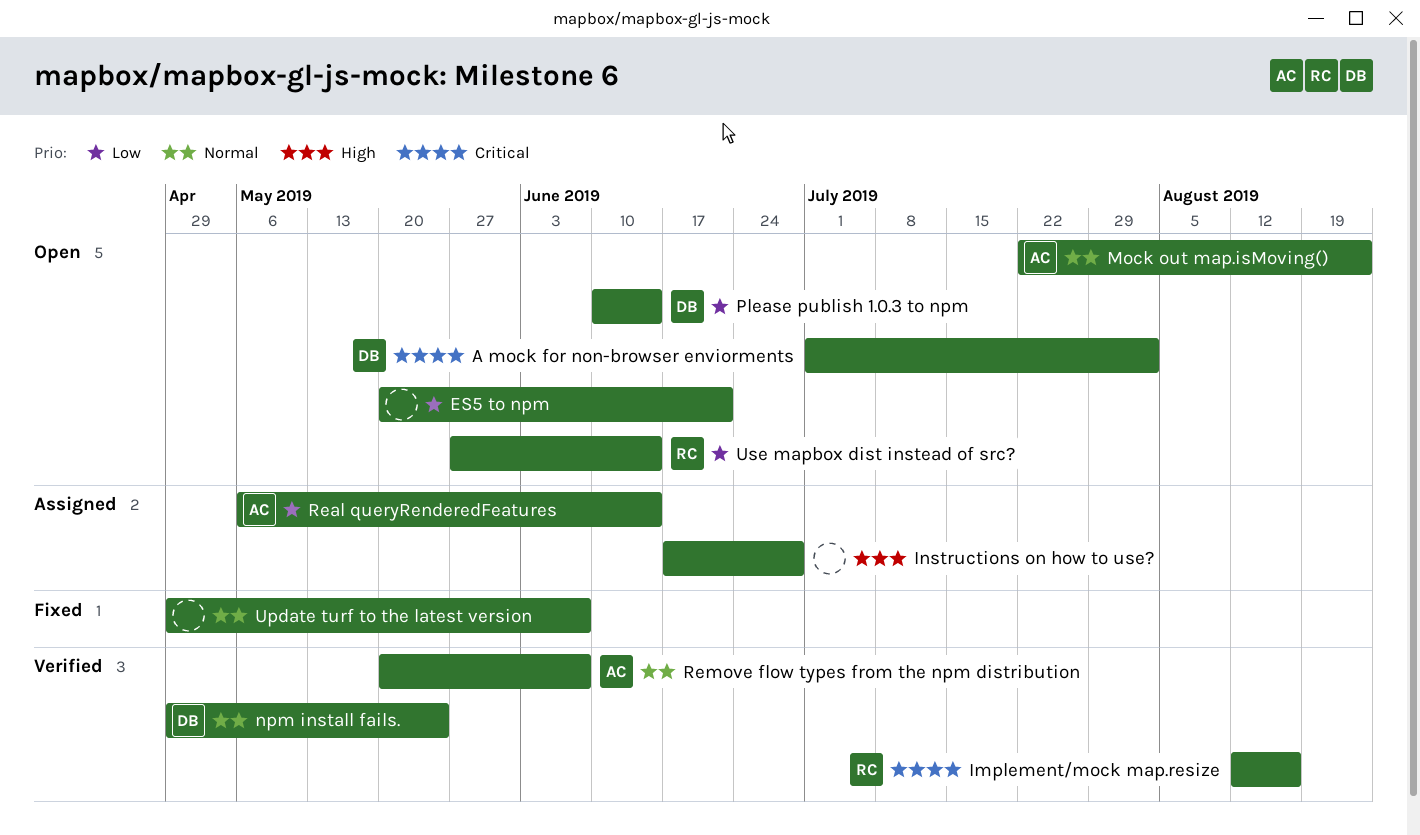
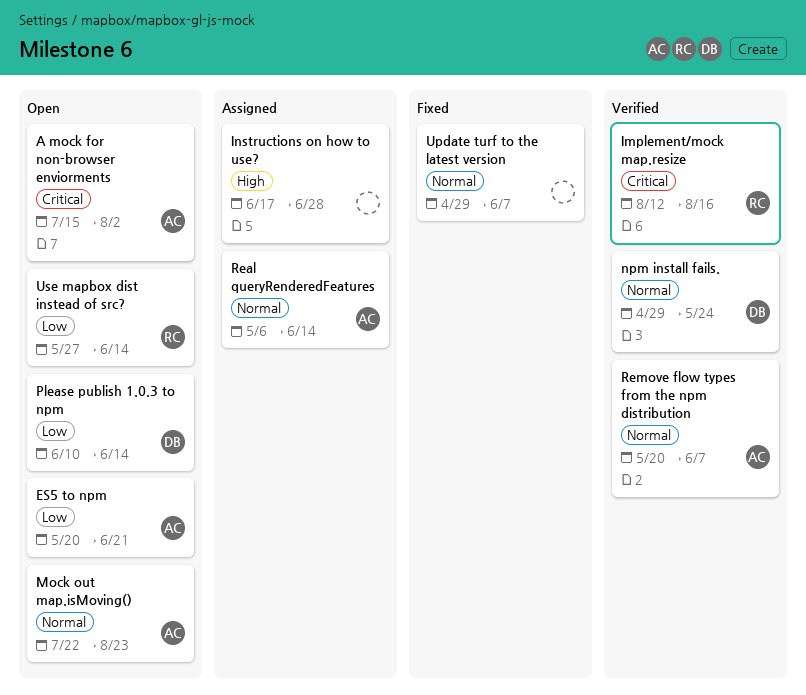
A mock for non-browser enviorments, owner: DB -> AC
A mock for non-browser enviorments, start: Jul 1 -> Jul 15
ES5 to npm, owner: none -> AC
Real queryRenderedFeatures, priority: Low -> Normal

